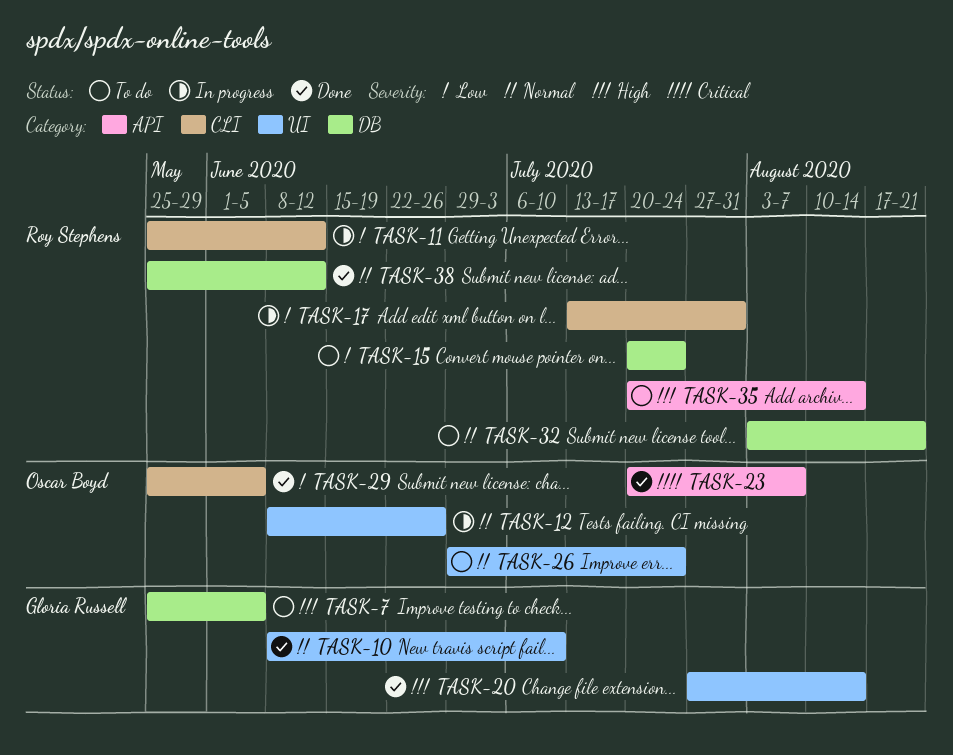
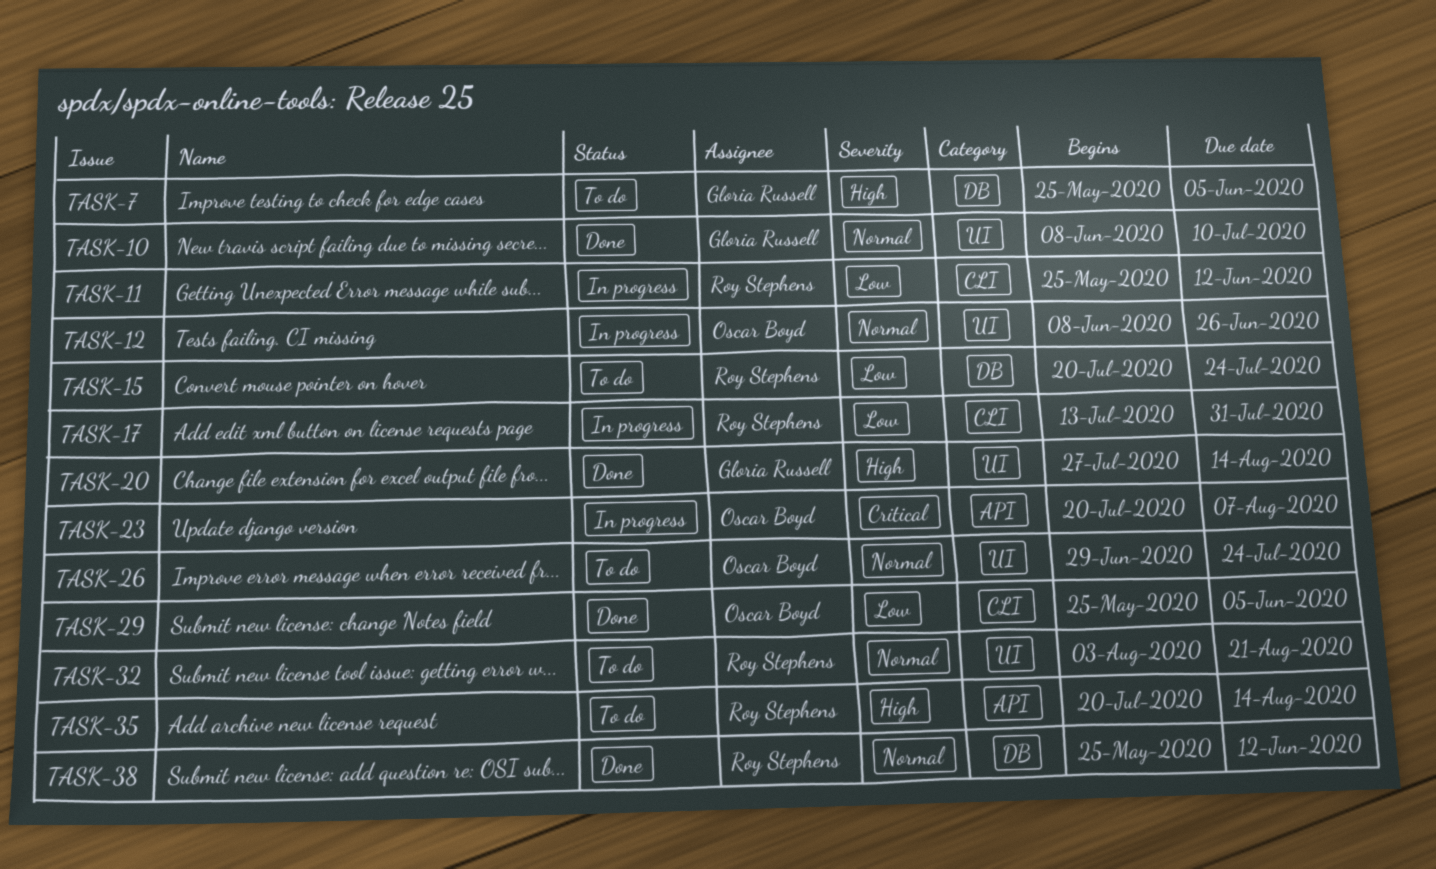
TASK-23, status: Done -> In progress
TASK-32, label: DB -> UI

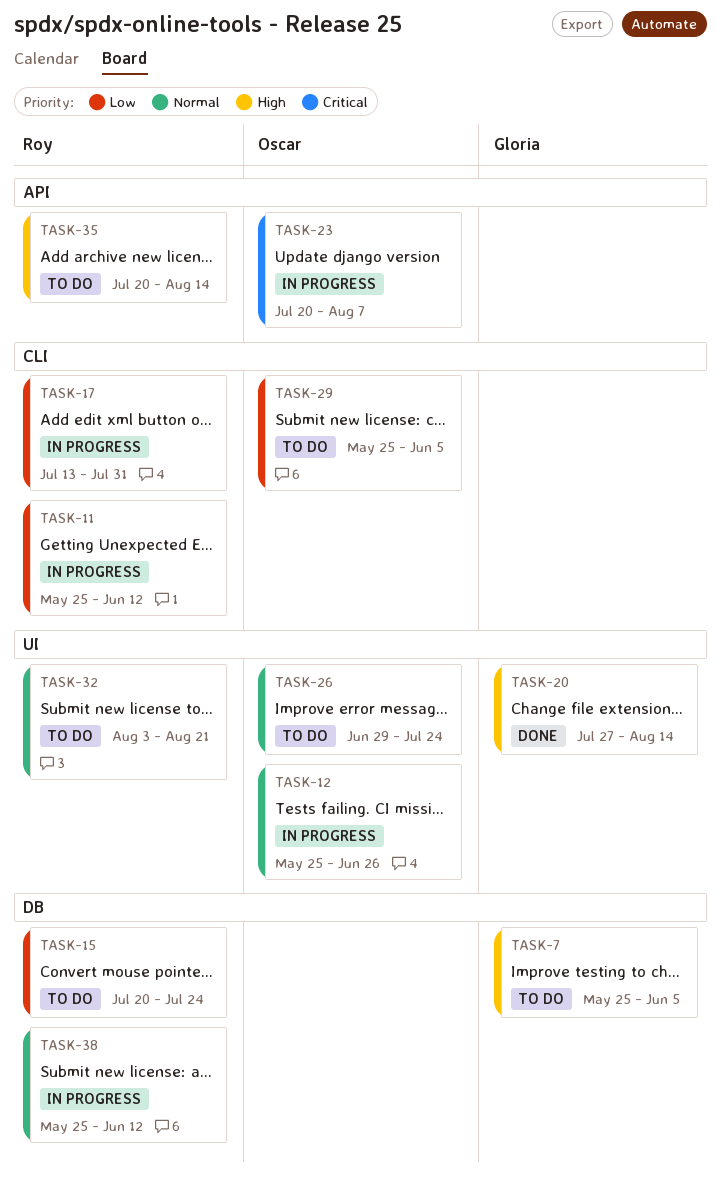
TASK-10: present -> none
TASK-12, start: Jun 8 -> May 25
TASK-29, status: Done -> To do
TASK-38, status: Done -> In progress

